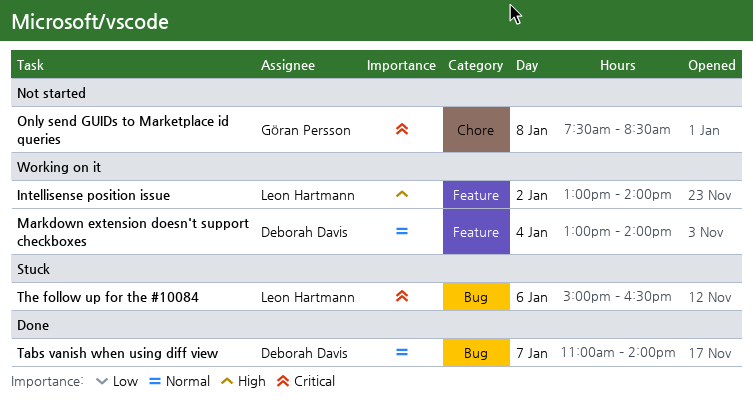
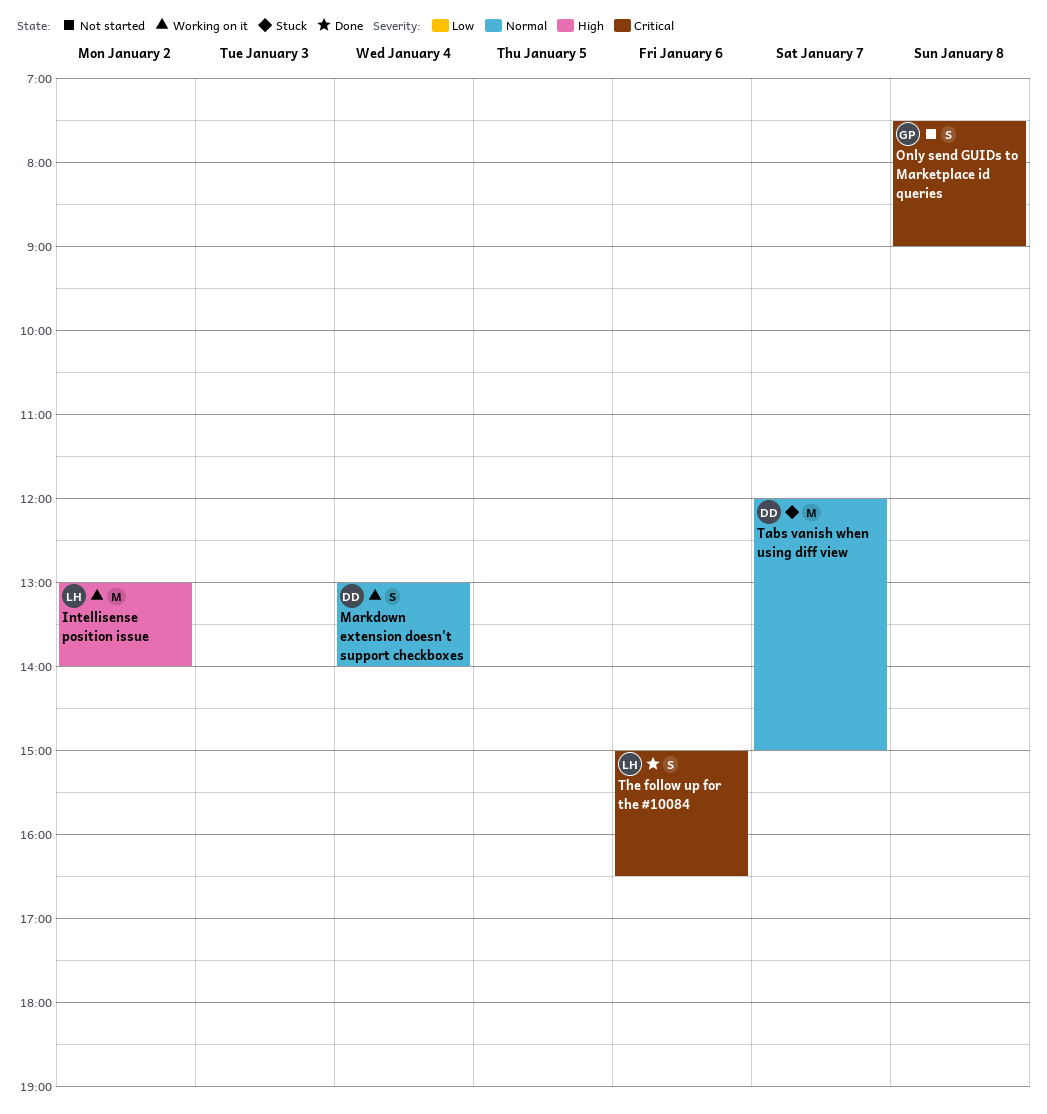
Only send GUIDs to Marketplace id queries, ends: 08:30 -> 09:00
Tabs vanish when using diff view, status: Done -> Stuck
Tabs vanish when using diff view, begins: 11:00 -> 12:00
Tabs vanish when using diff view, ends: 14:00 -> 15:00
The follow up for the #10084, status: Stuck -> Done

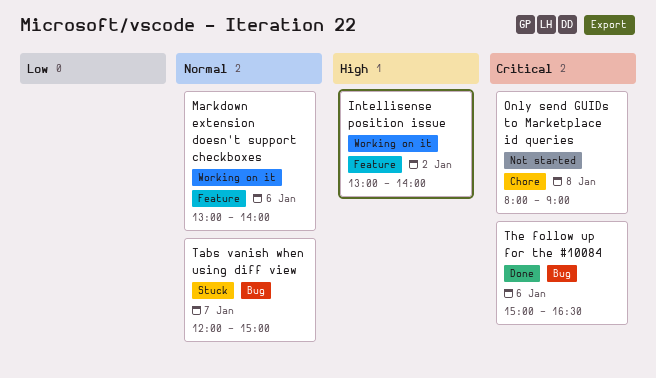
Markdown extension doesn't support checkboxes, day: Jan 4 -> Jan 6
Only send GUIDs to Marketplace id queries, begins: 07:30 -> 08:00

